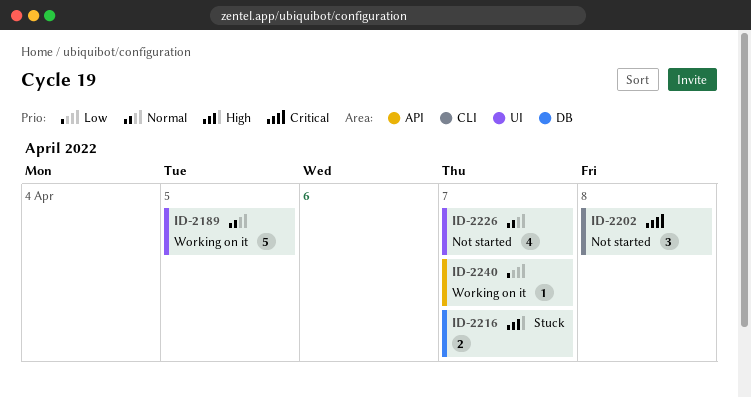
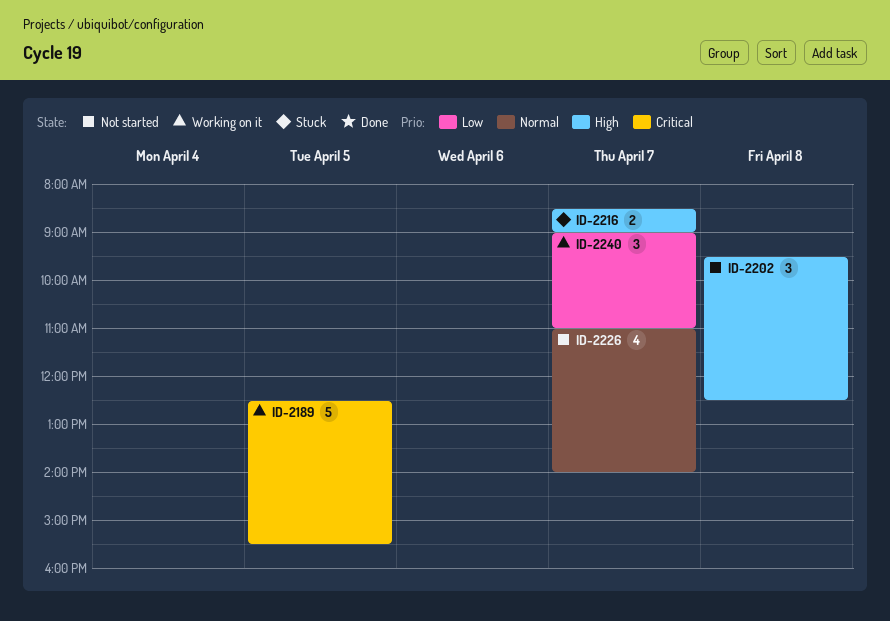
ID-2189, priority: Normal -> Critical
ID-2202, priority: Critical -> High
ID-2240, estimate: 1 -> 3

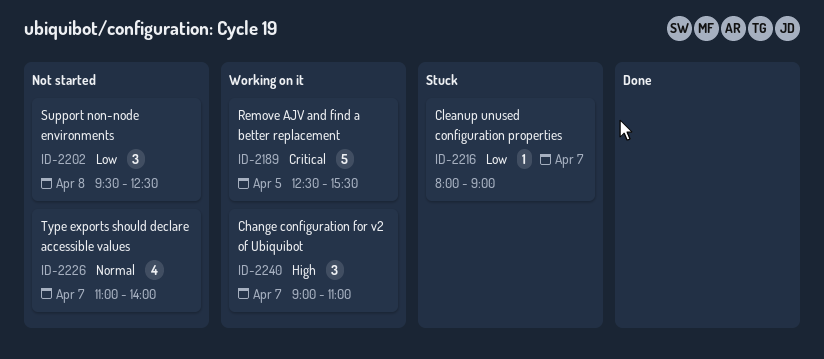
ID-2202, priority: High -> Low
ID-2216, priority: High -> Low
ID-2216, estimate: 2 -> 1
ID-2216, begins: 08:30 -> 08:00
ID-2240, priority: Low -> High

